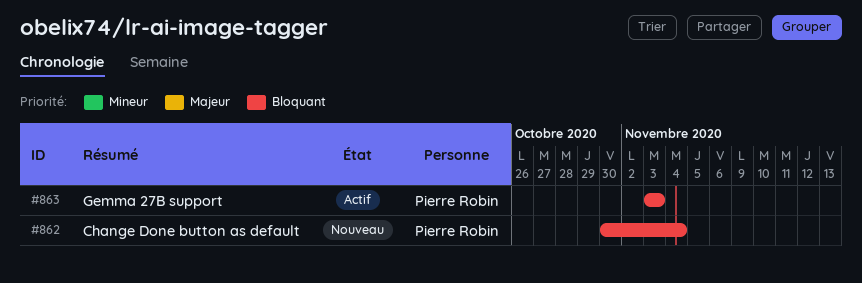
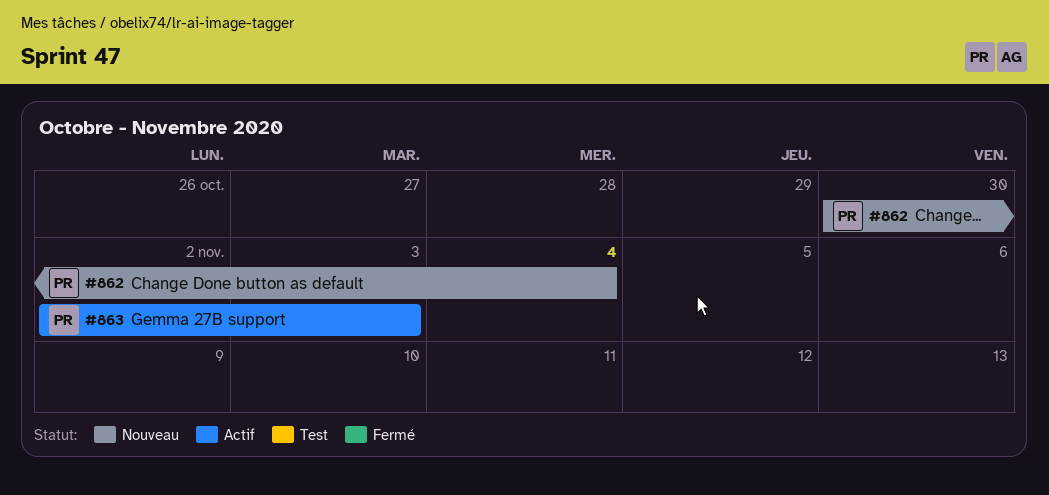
#863, start: Nov 3 -> Nov 2

